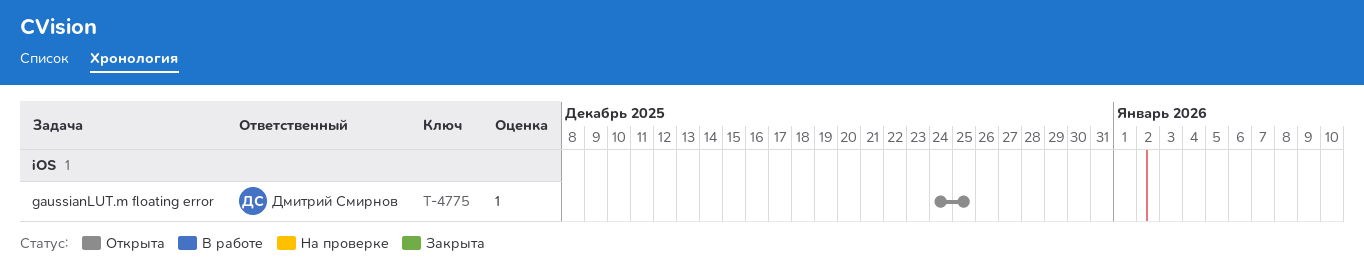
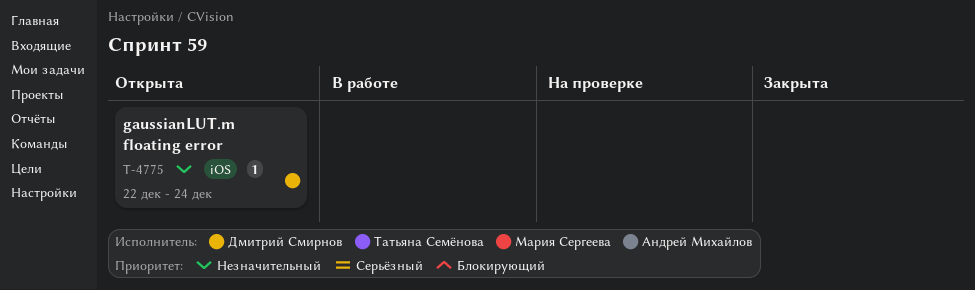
T-4775, start: Dec 24 -> Dec 22
T-4775, due: Dec 25 -> Dec 24

